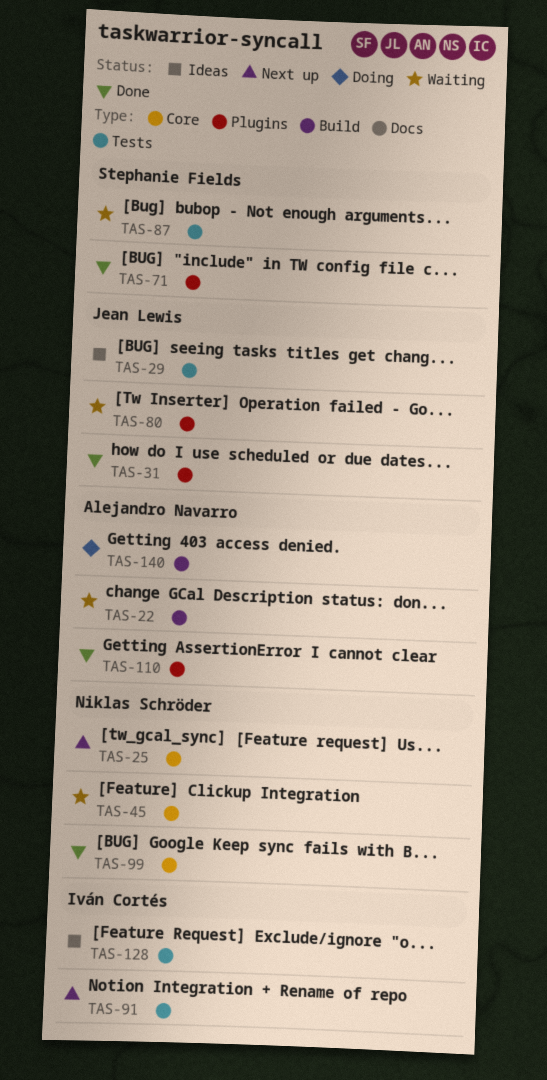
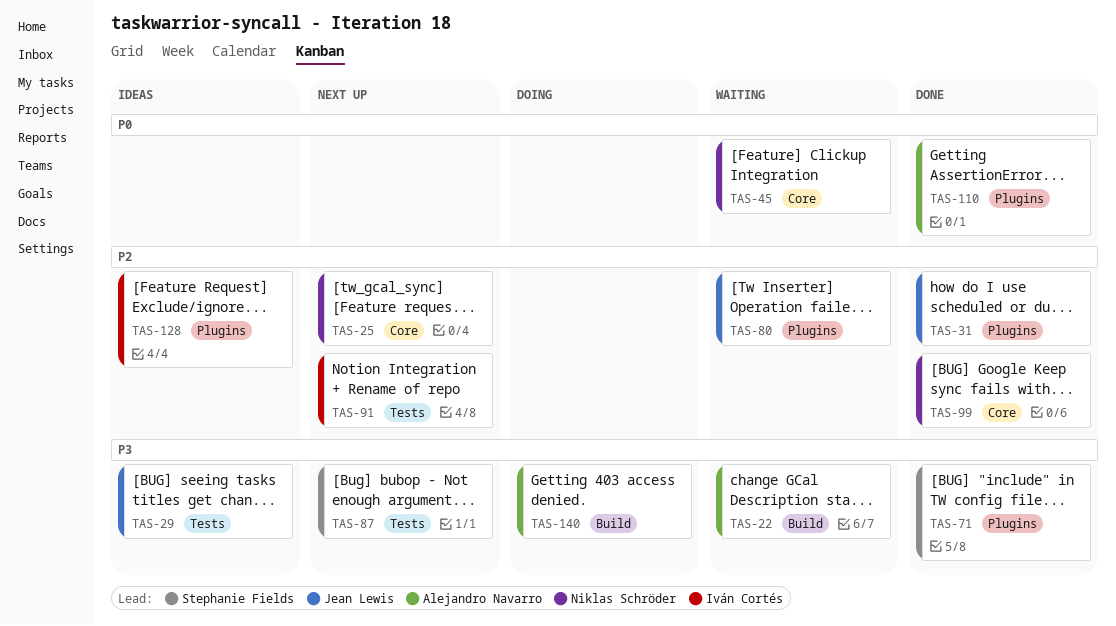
TAS-87, status: Waiting -> Next up
TAS-128, label: Tests -> Plugins

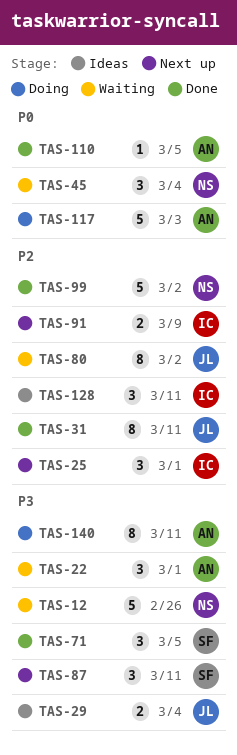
TAS-12: none -> present
TAS-25, owner: Niklas Schröder -> Iván Cortés
TAS-117: none -> present

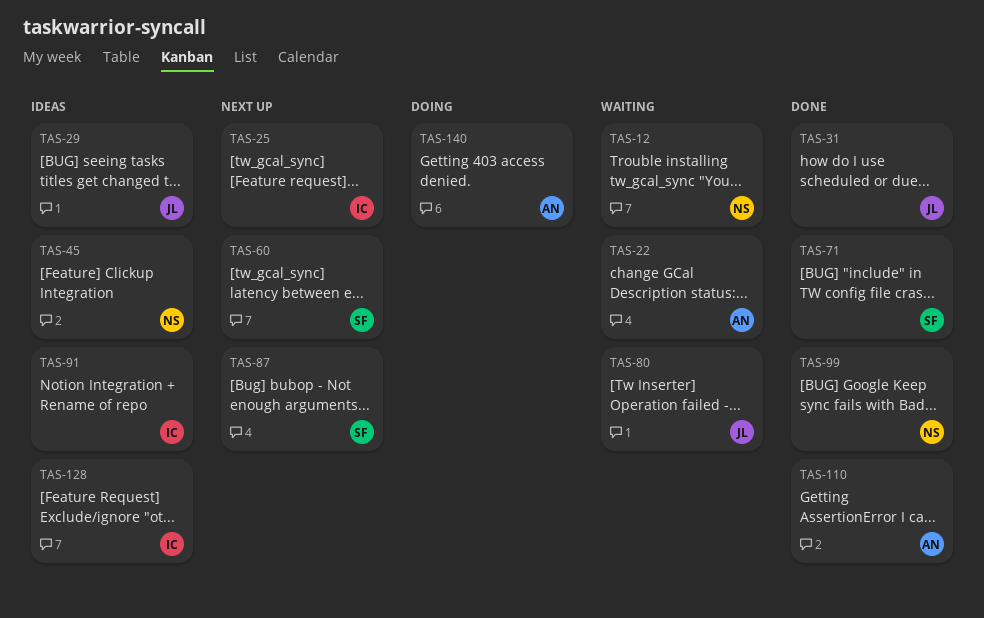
TAS-45, status: Waiting -> Ideas
TAS-60: none -> present
TAS-91, status: Next up -> Ideas
TAS-117: present -> none

